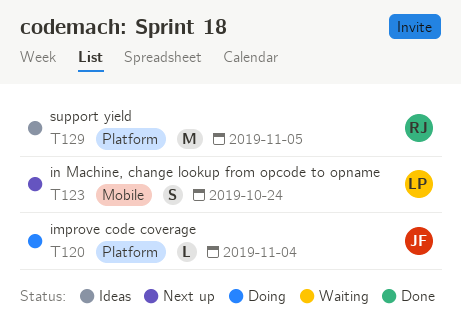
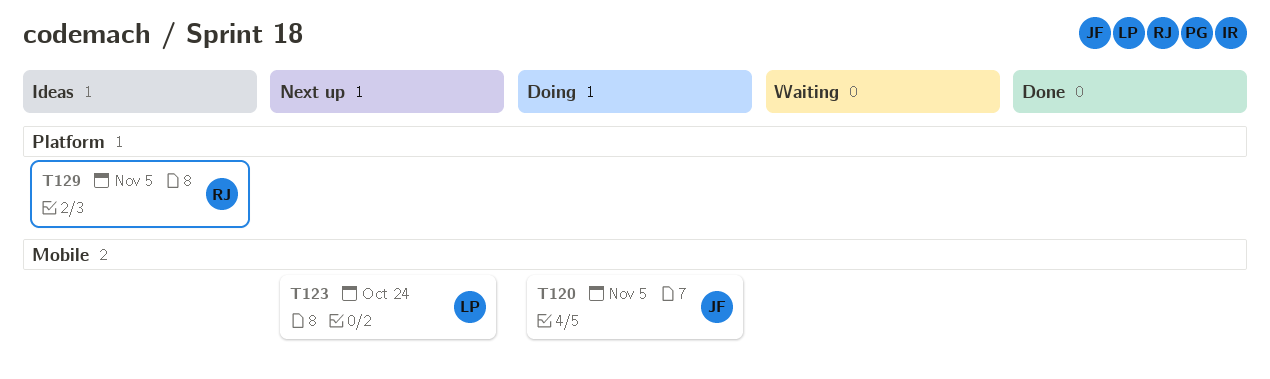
T120, label: Platform -> Mobile
T120, due: Nov 4 -> Nov 5

